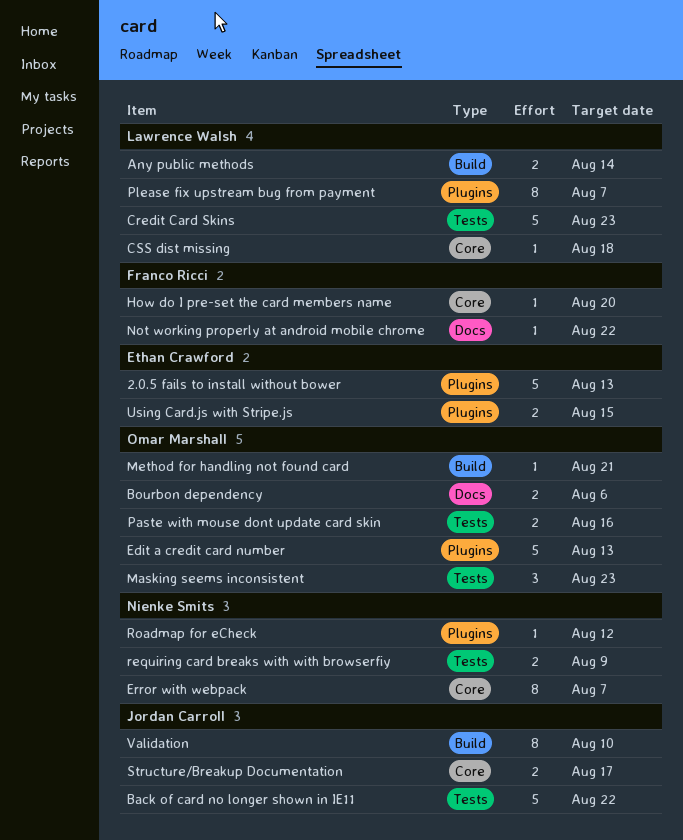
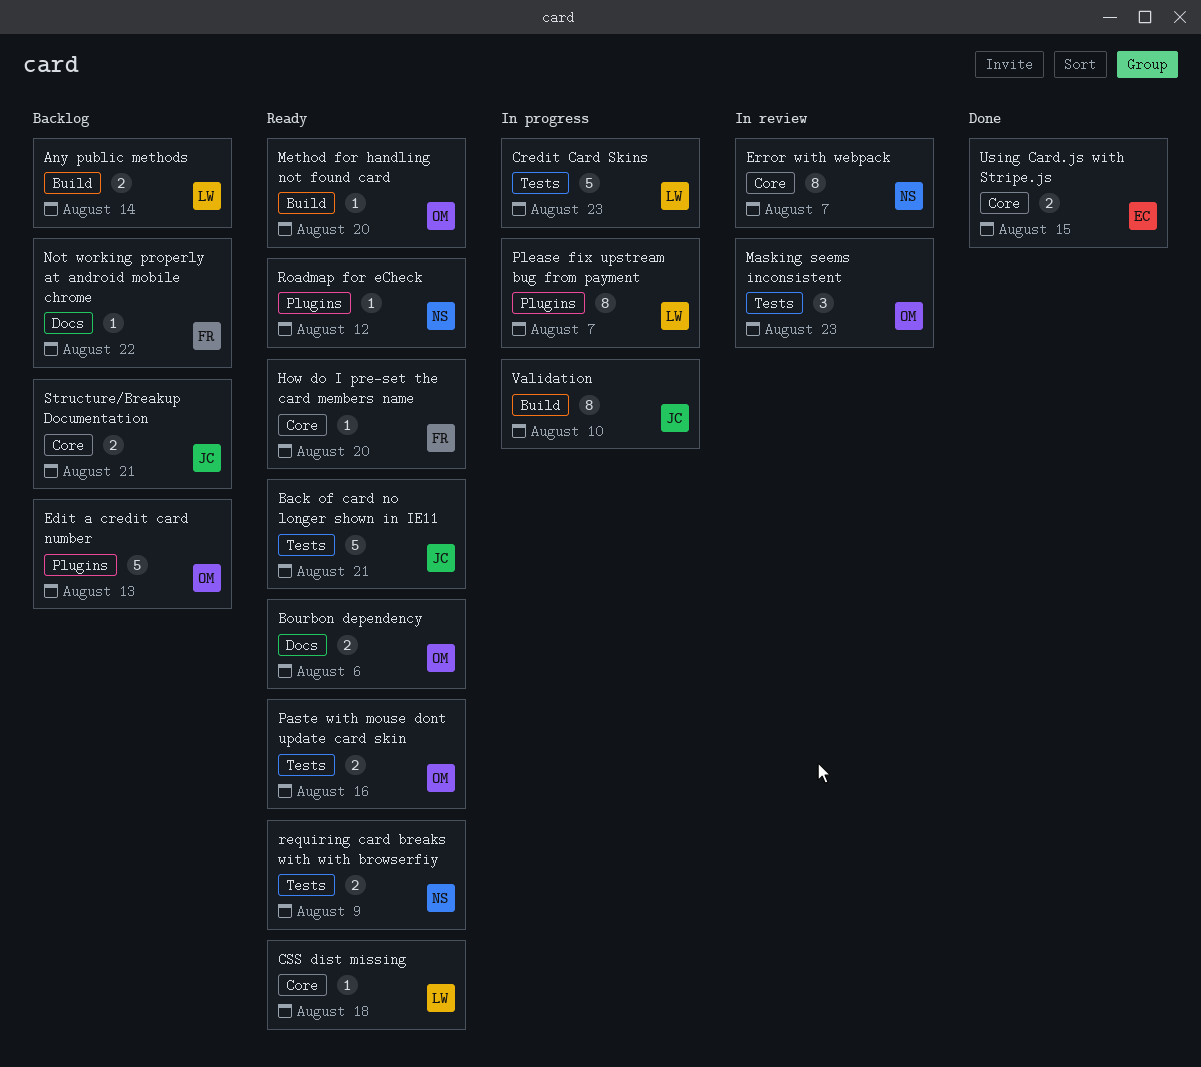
2.0.5 fails to install without bower: present -> none
Back of card no longer shown in IE11, due: Aug 22 -> Aug 21
Method for handling not found card, due: Aug 21 -> Aug 20
Structure/Breakup Documentation, due: Aug 17 -> Aug 21
Using Card.js with Stripe.js, label: Plugins -> Core

